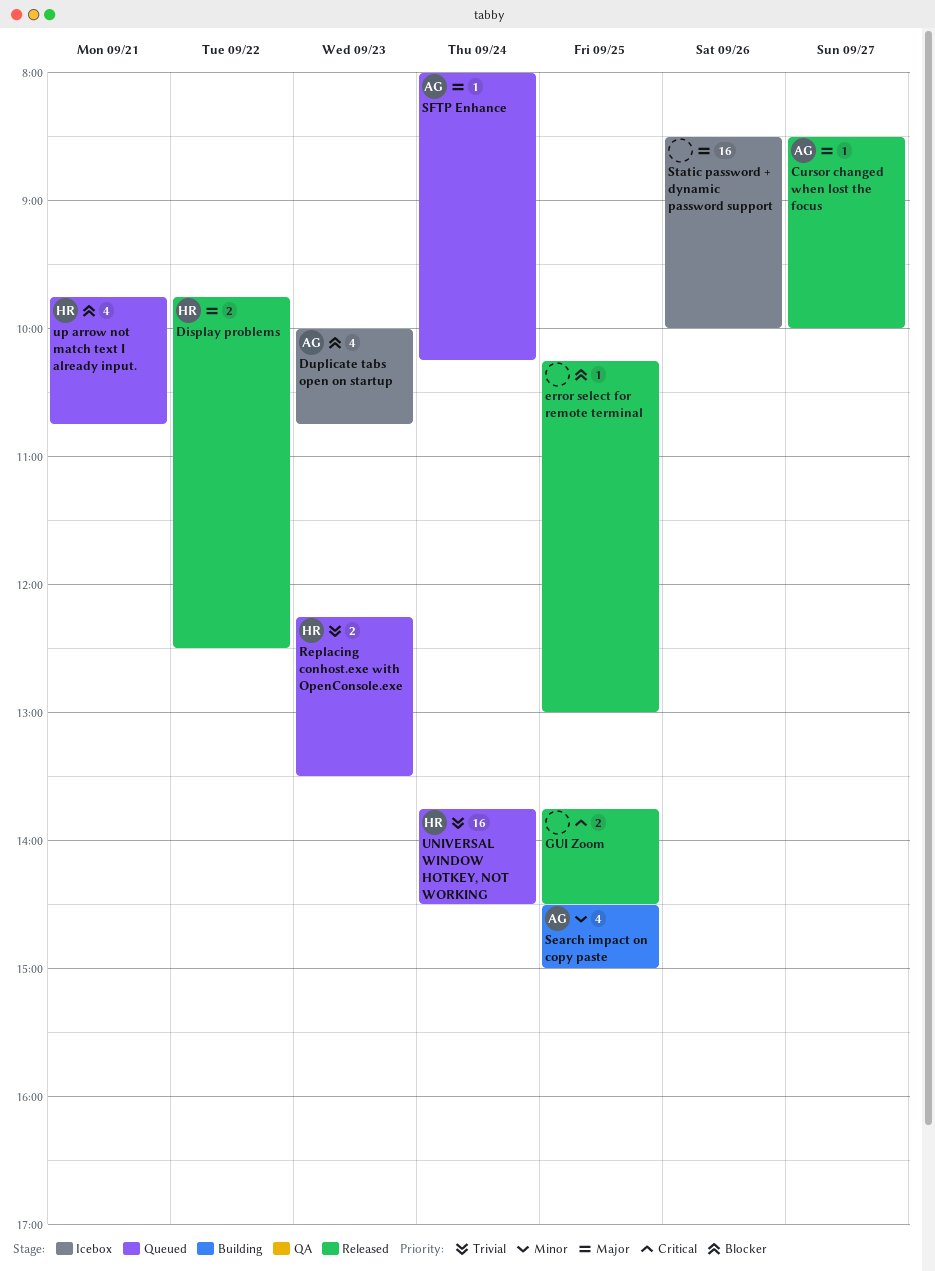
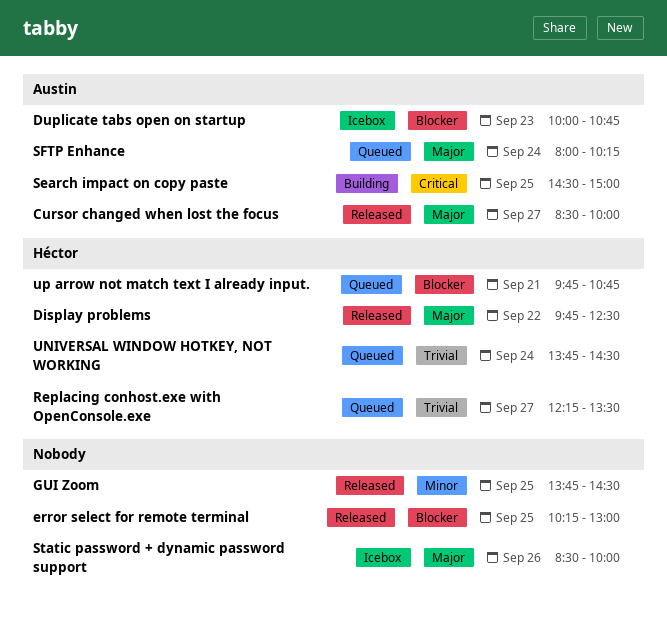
GUI Zoom, priority: Critical -> Minor
Replacing conhost.exe with OpenConsole.exe, day: Sep 23 -> Sep 27
Search impact on copy paste, priority: Minor -> Critical

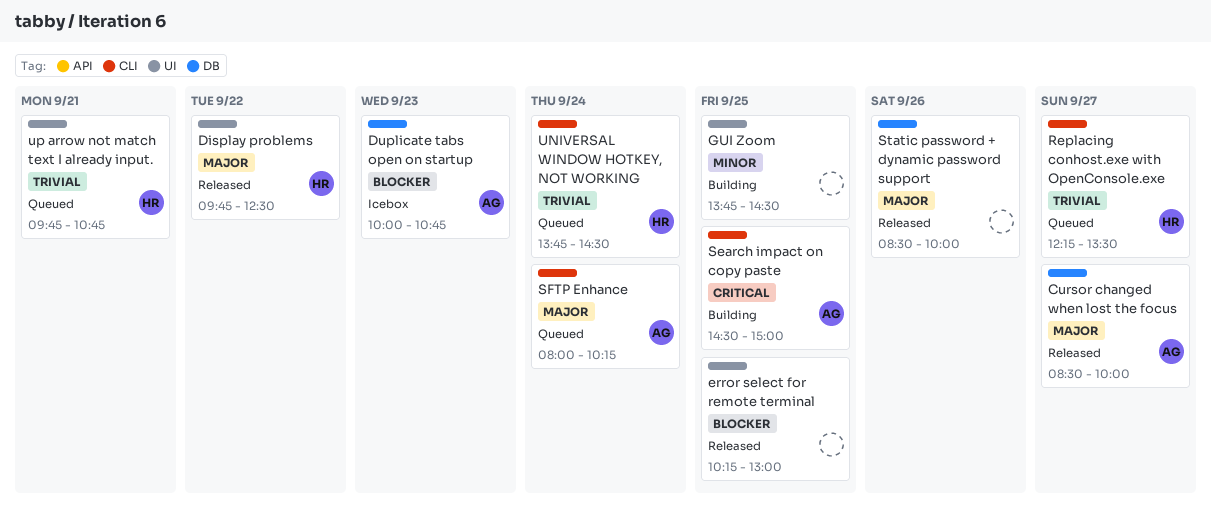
GUI Zoom, status: Released -> Building
Static password + dynamic password support, status: Icebox -> Released
up arrow not match text I already input., priority: Blocker -> Trivial

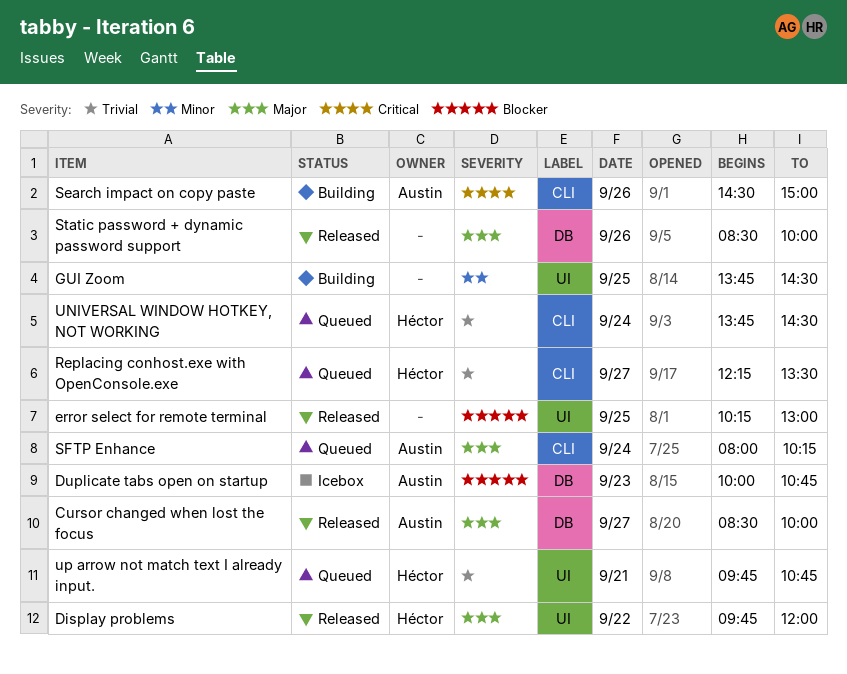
Display problems, ends: 12:30 -> 12:00
Search impact on copy paste, day: Sep 25 -> Sep 26

